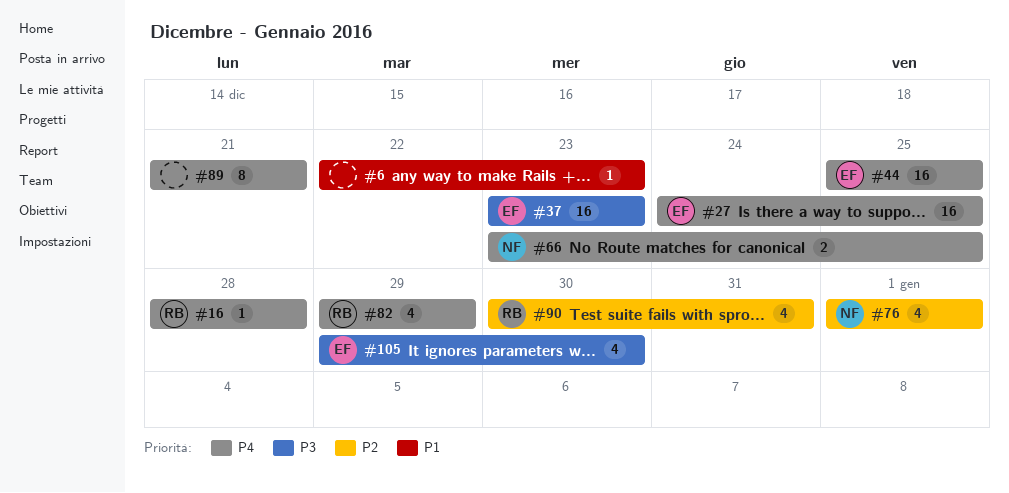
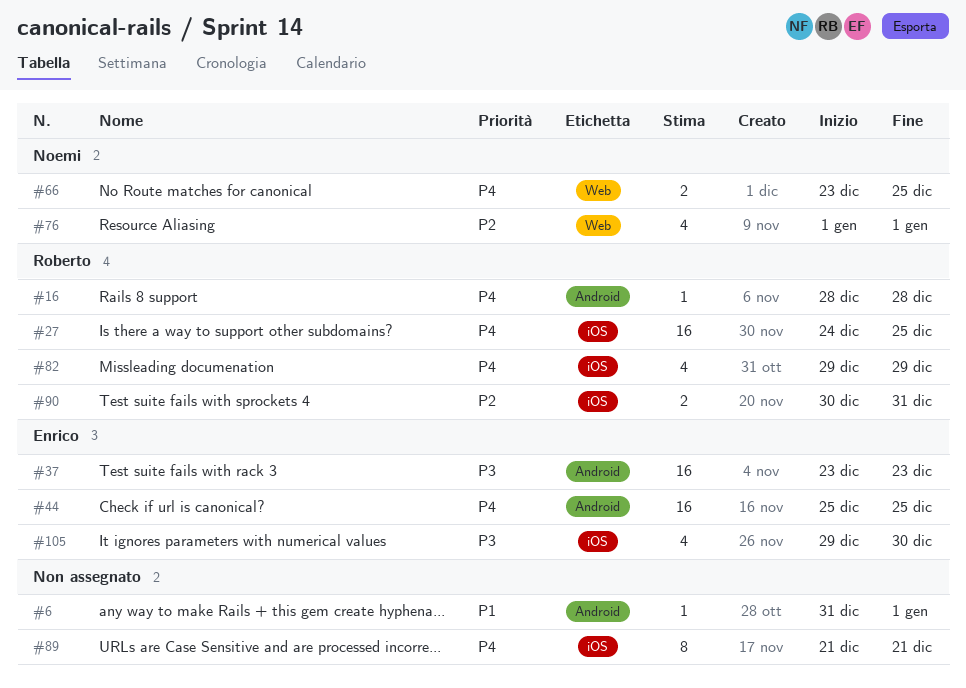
#6, start: Dec 22 -> Dec 31
#6, due: Dec 23 -> Jan 1
#27, owner: Enrico -> Roberto
#90, estimate: 4 -> 2

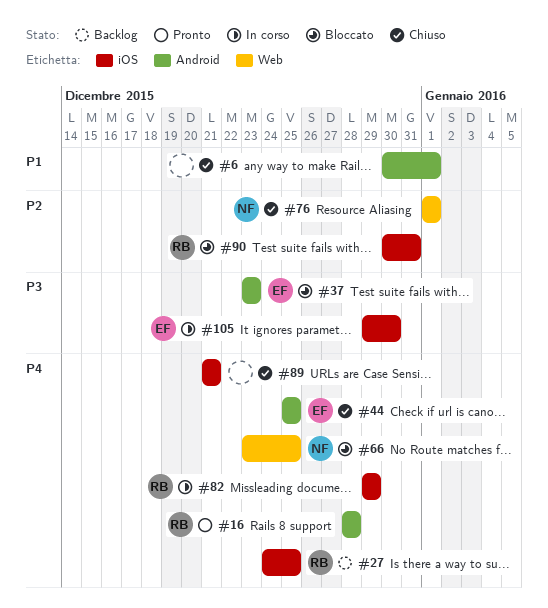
#6, start: Dec 31 -> Dec 30

